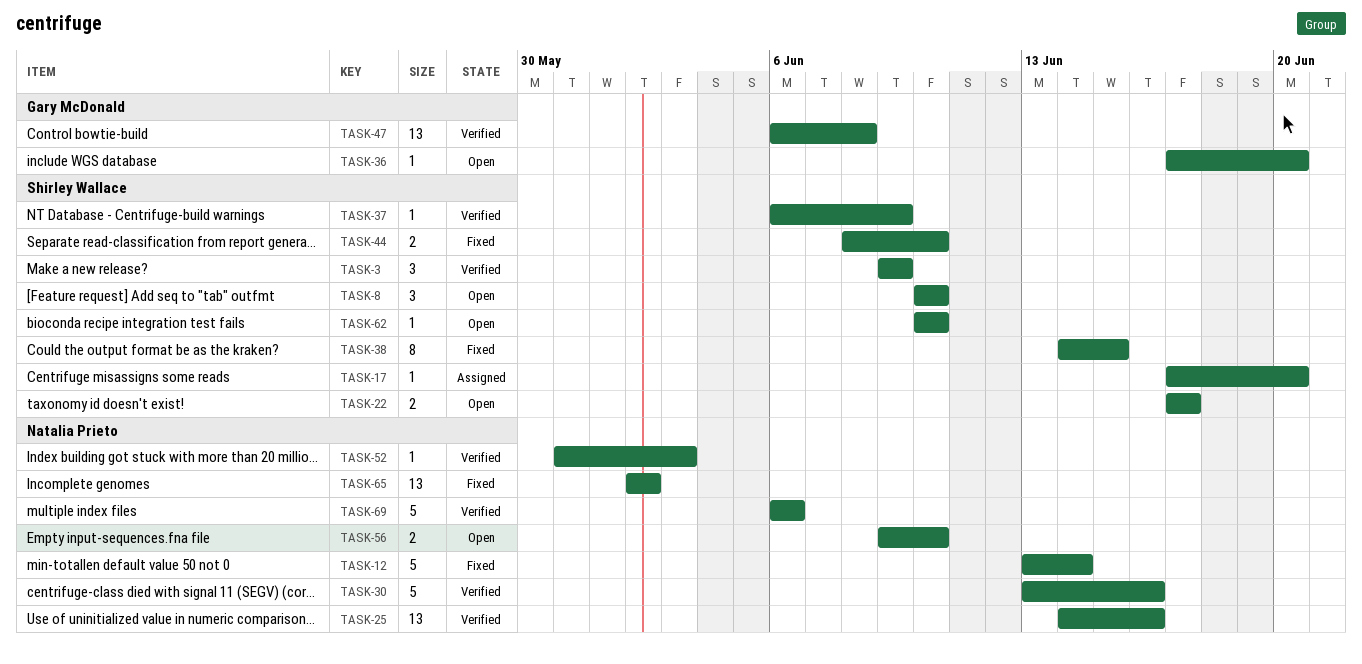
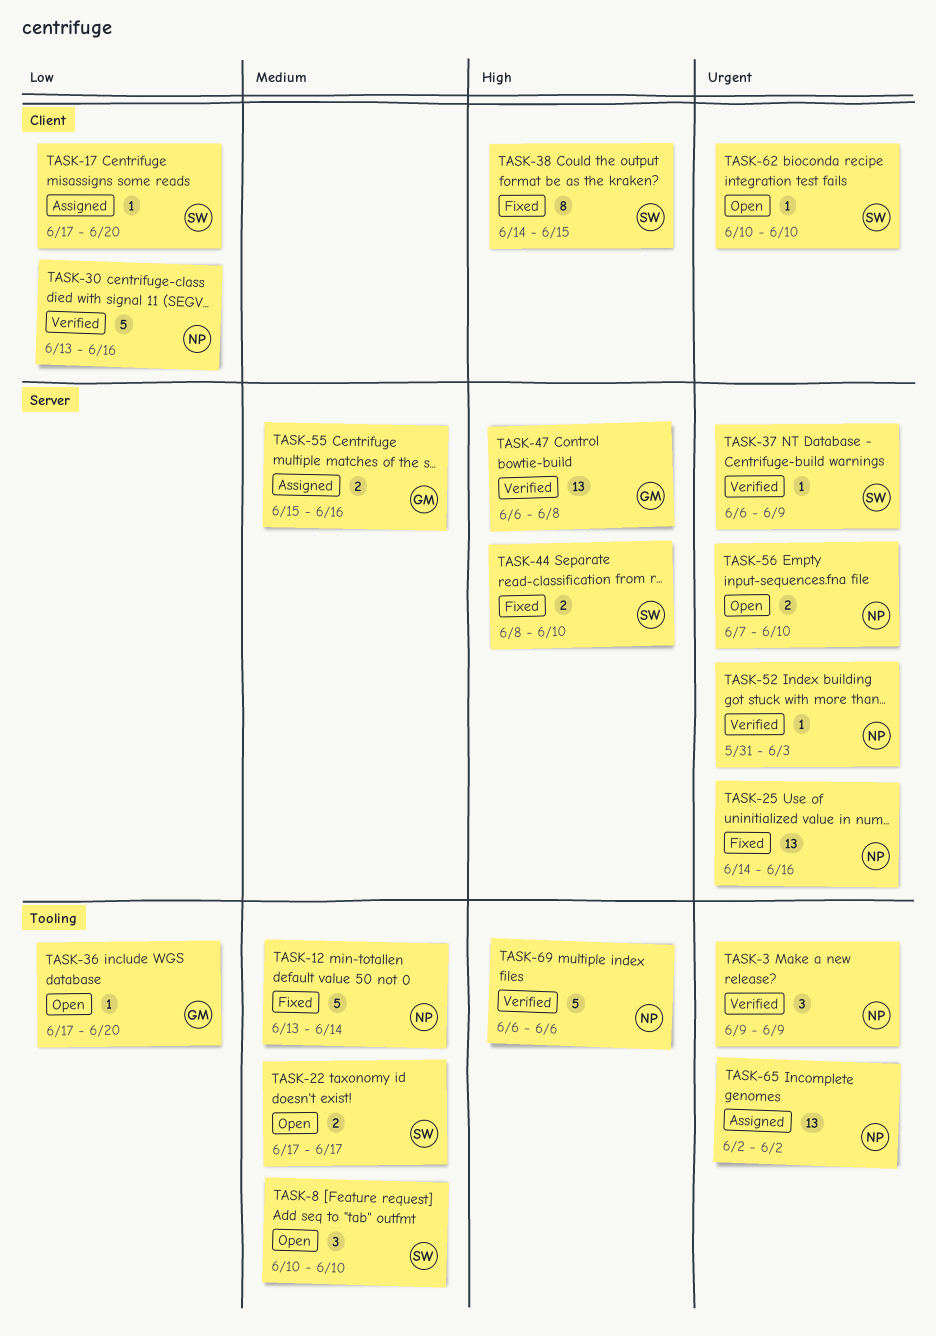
TASK-3, owner: Shirley Wallace -> Natalia Prieto
TASK-25, status: Verified -> Fixed
TASK-55: none -> present
TASK-56, start: Jun 9 -> Jun 7
TASK-65, status: Fixed -> Assigned

